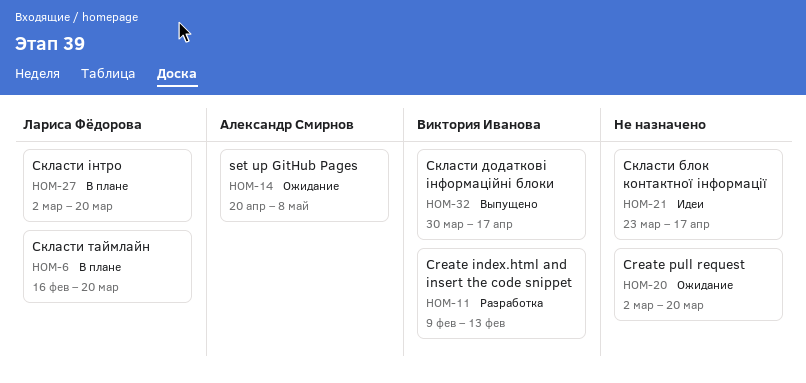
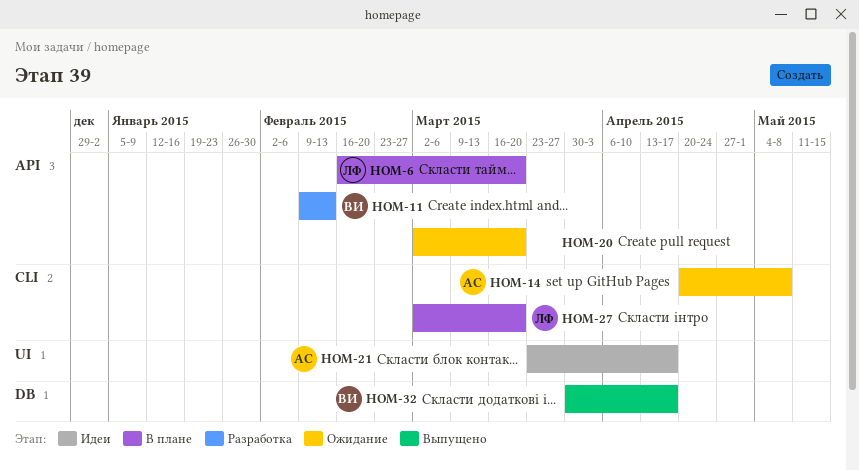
HOM-21, owner: none -> Александр Смирнов

